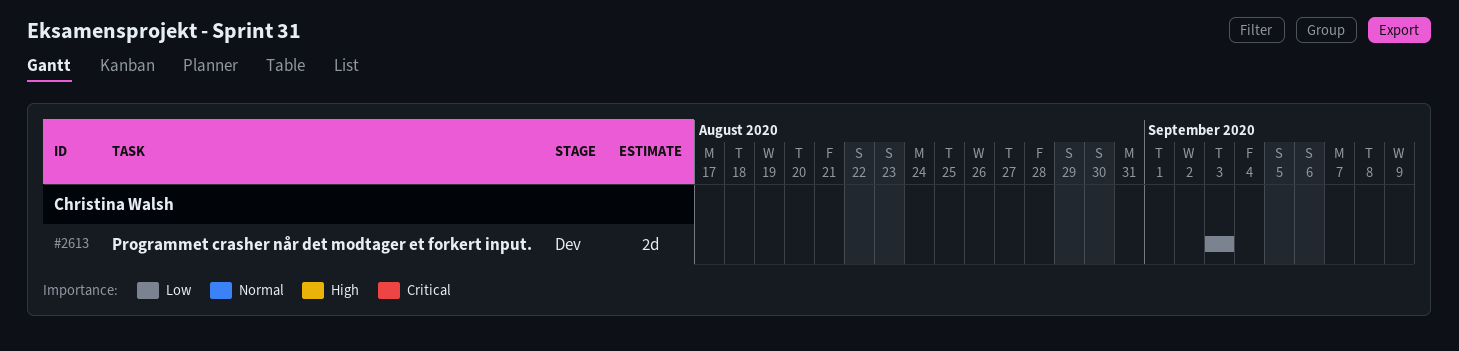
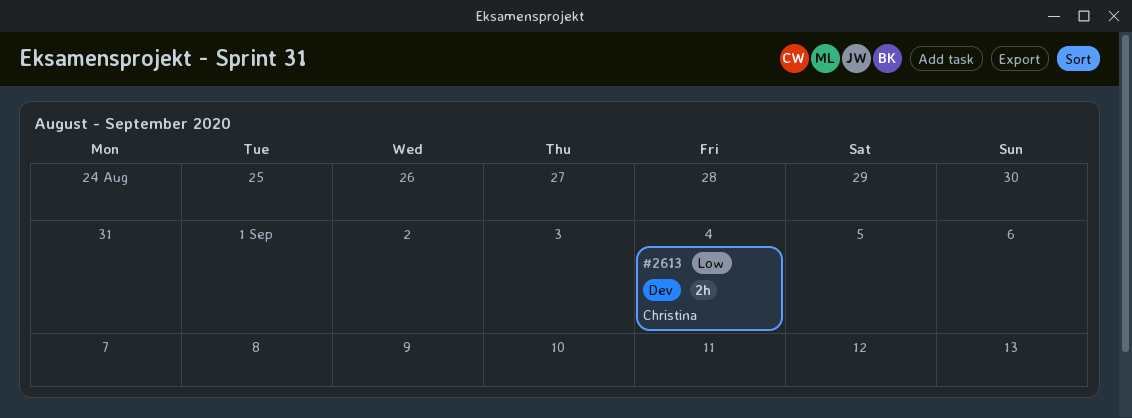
#2613, estimate: 2d -> 2h
#2613, due: Sep 3 -> Sep 4

